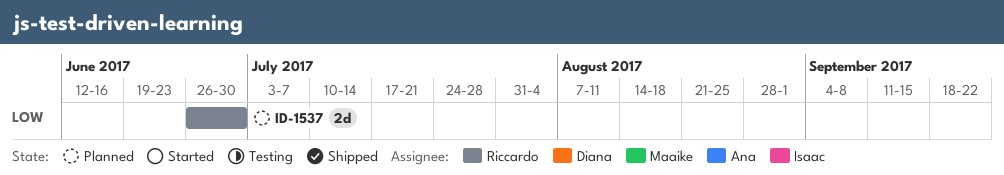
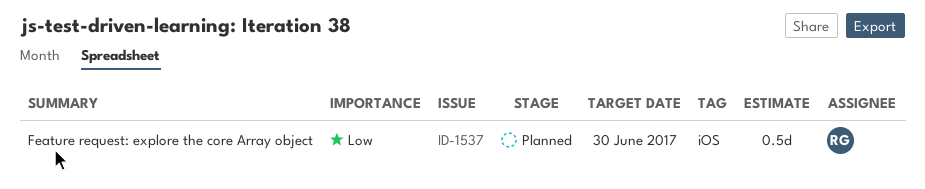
ID-1537, estimate: 2d -> 0.5d

